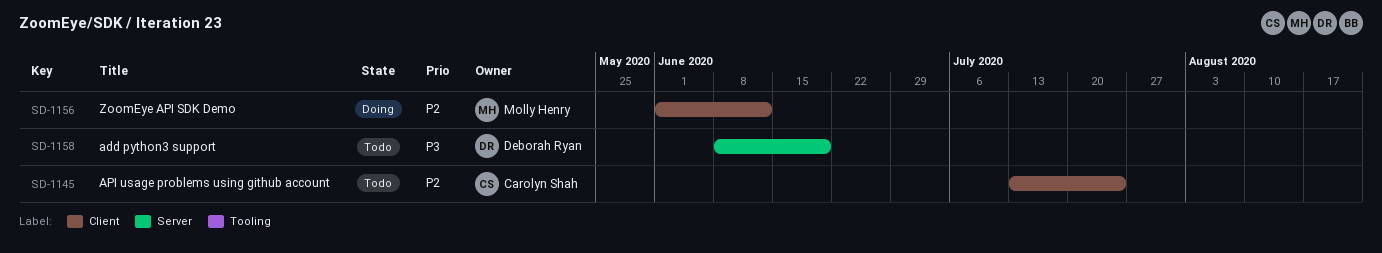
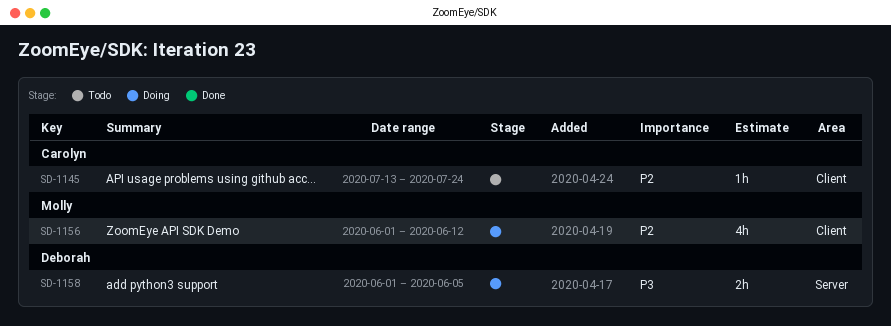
SD-1158, status: Todo -> Doing
SD-1158, start: Jun 8 -> Jun 1
SD-1158, due: Jun 19 -> Jun 5

